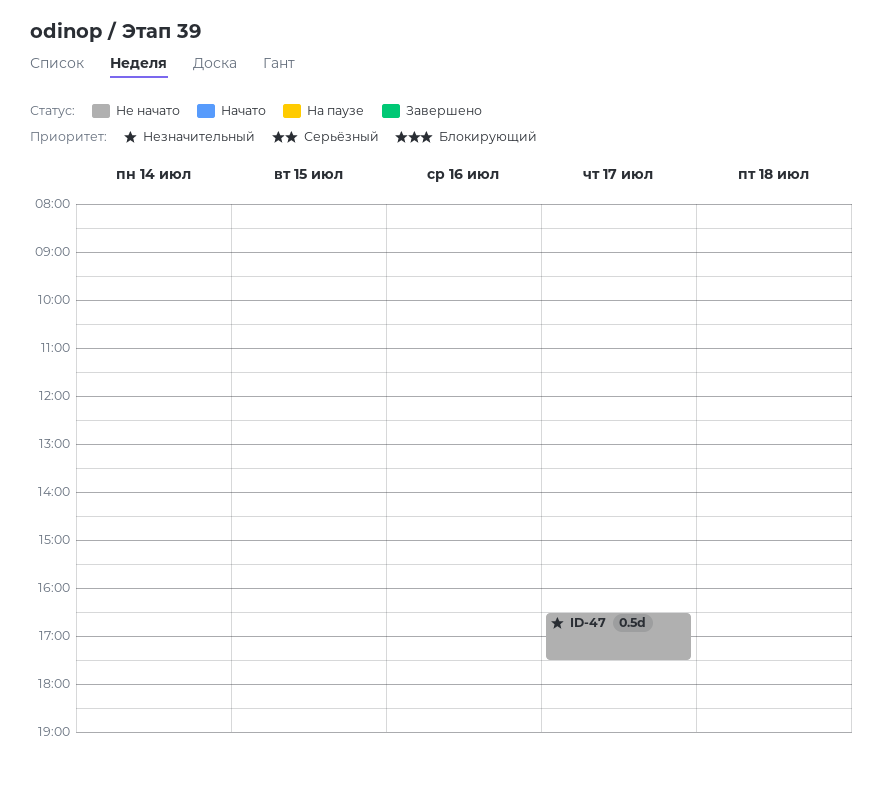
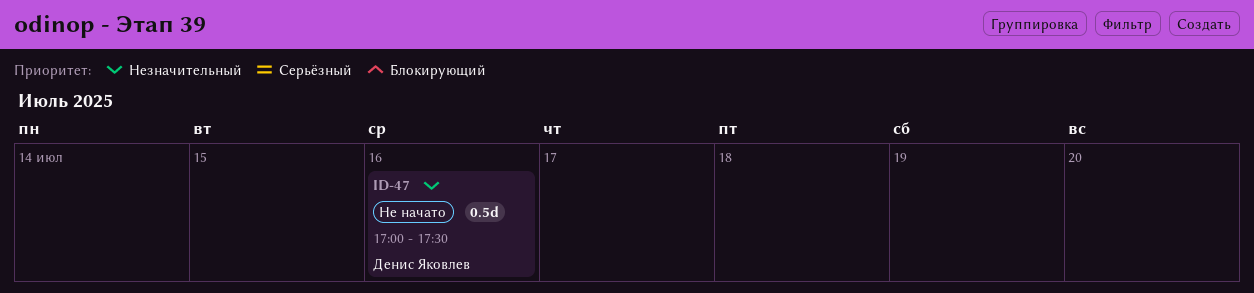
ID-47, day: Jul 17 -> Jul 16
ID-47, begins: 16:30 -> 17:00

